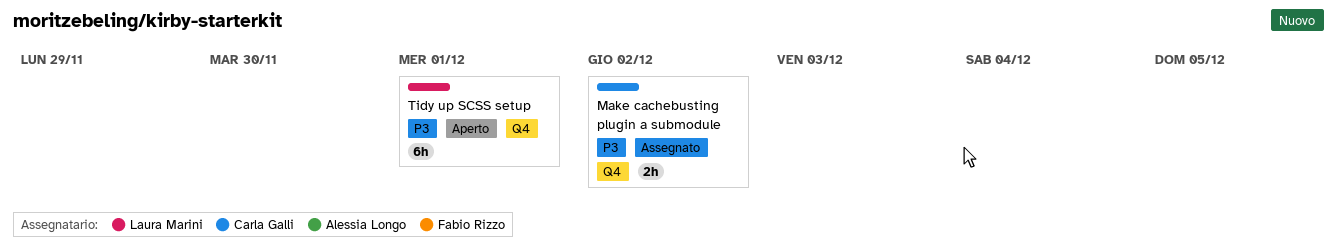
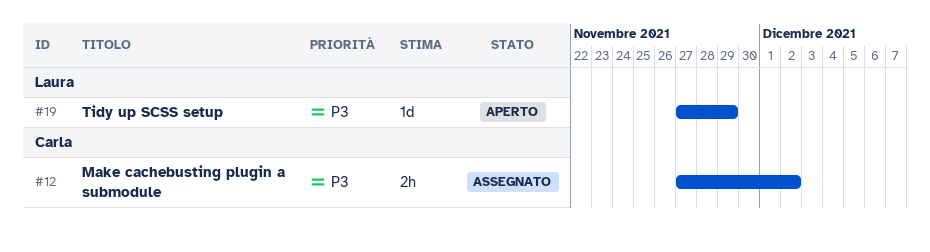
Tidy up SCSS setup, estimate: 6h -> 1d
Tidy up SCSS setup, due: Dec 1 -> Nov 29

